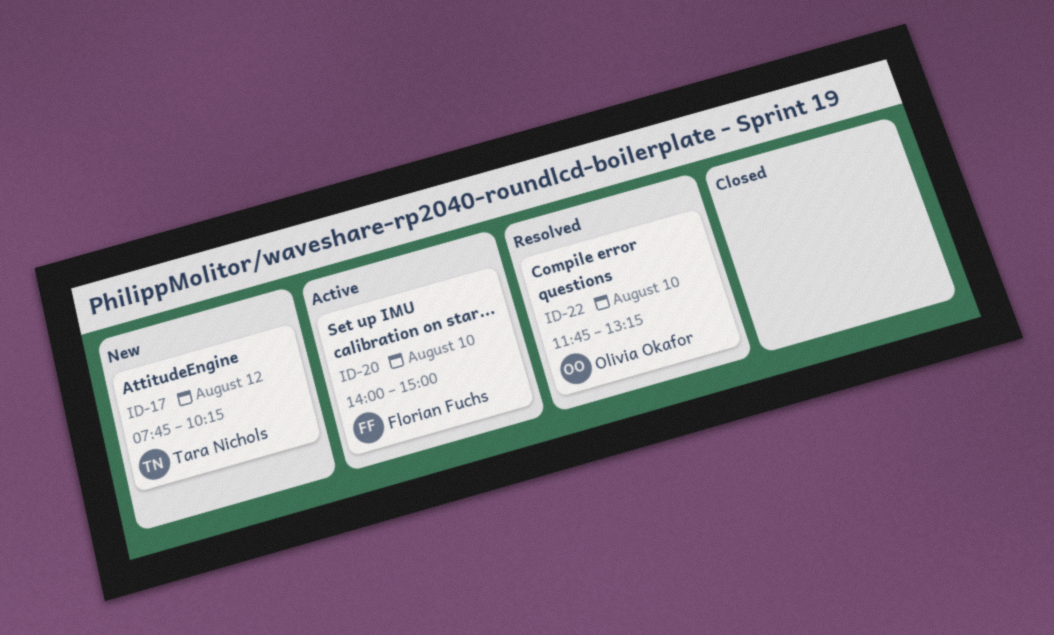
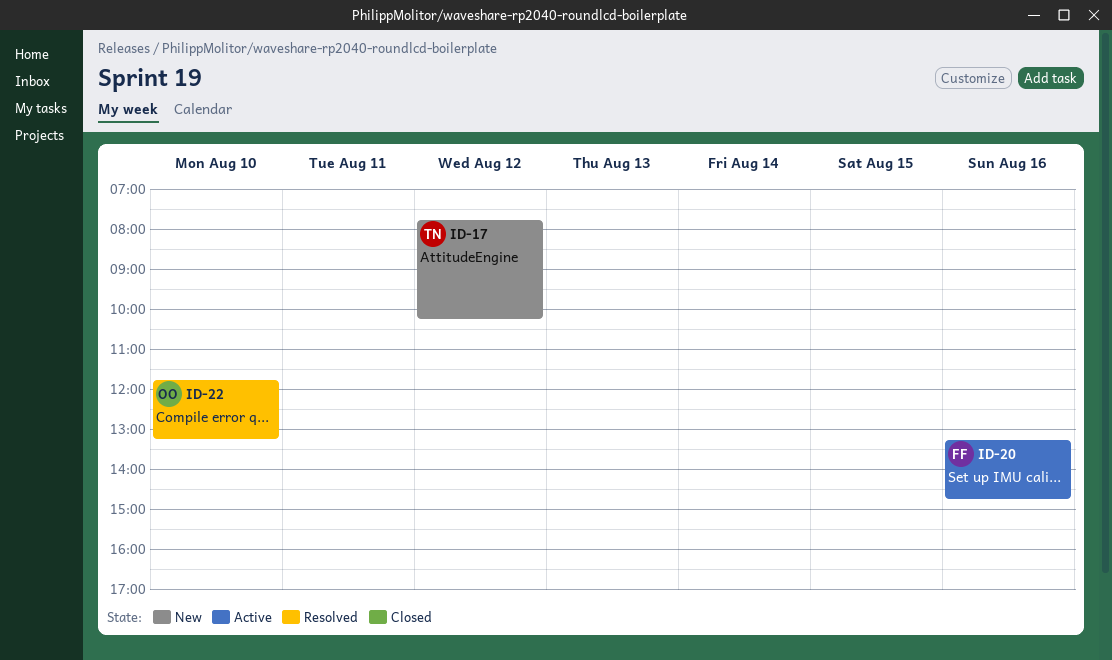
ID-20, day: Aug 10 -> Aug 16
ID-20, begins: 14:00 -> 13:15
ID-20, ends: 15:00 -> 14:45

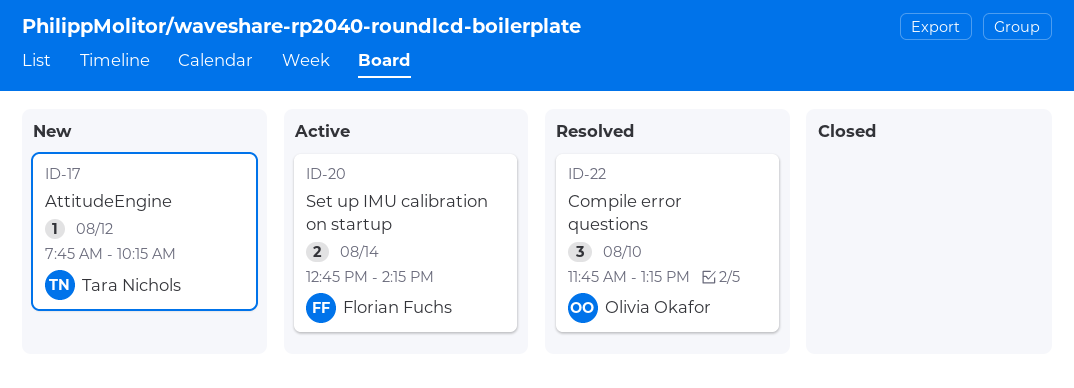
ID-20, day: Aug 16 -> Aug 14
ID-20, begins: 13:15 -> 12:45
ID-20, ends: 14:45 -> 14:15

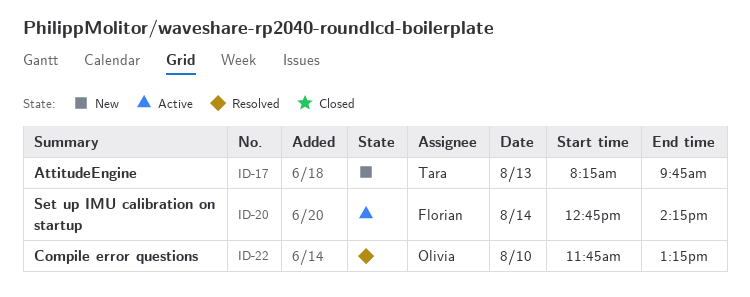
ID-17, day: Aug 12 -> Aug 13
ID-17, begins: 07:45 -> 08:15
ID-17, ends: 10:15 -> 09:45

